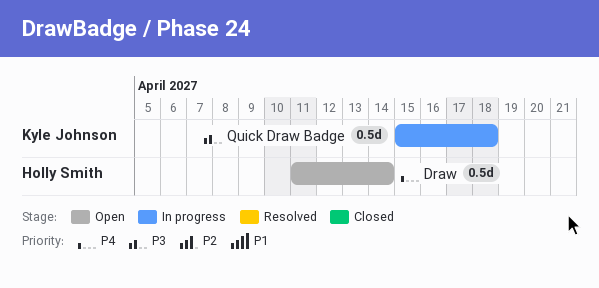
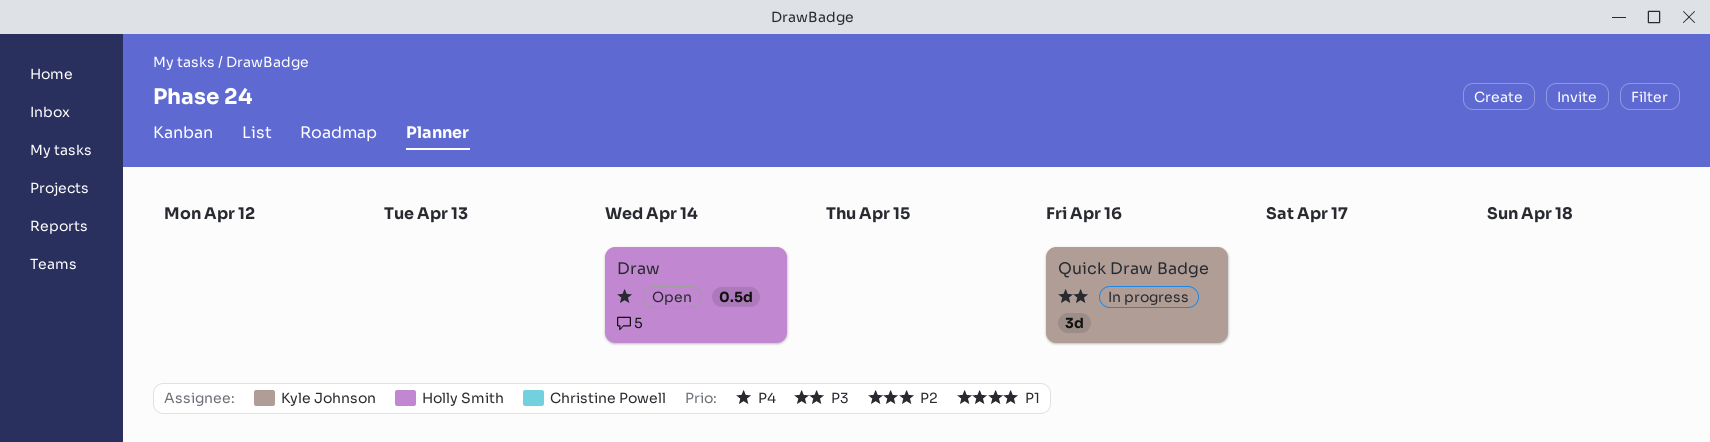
Quick Draw Badge, estimate: 0.5d -> 3d
Quick Draw Badge, due: Apr 18 -> Apr 16

